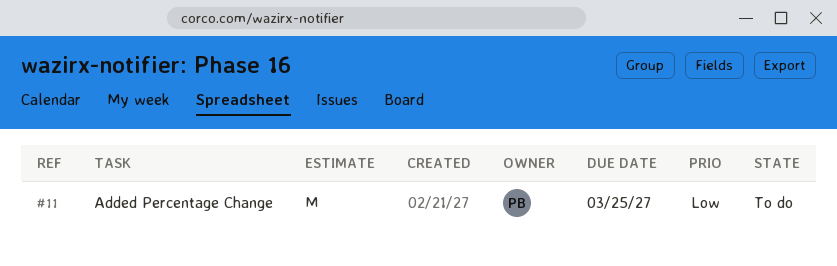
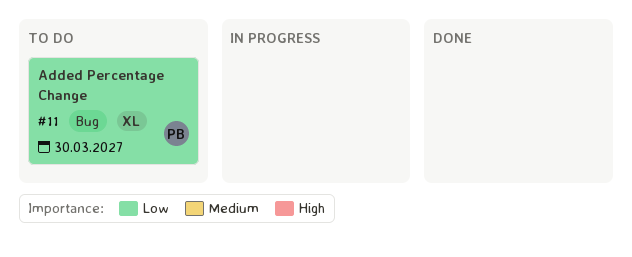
#11, estimate: M -> XL
#11, due: Mar 25 -> Mar 30

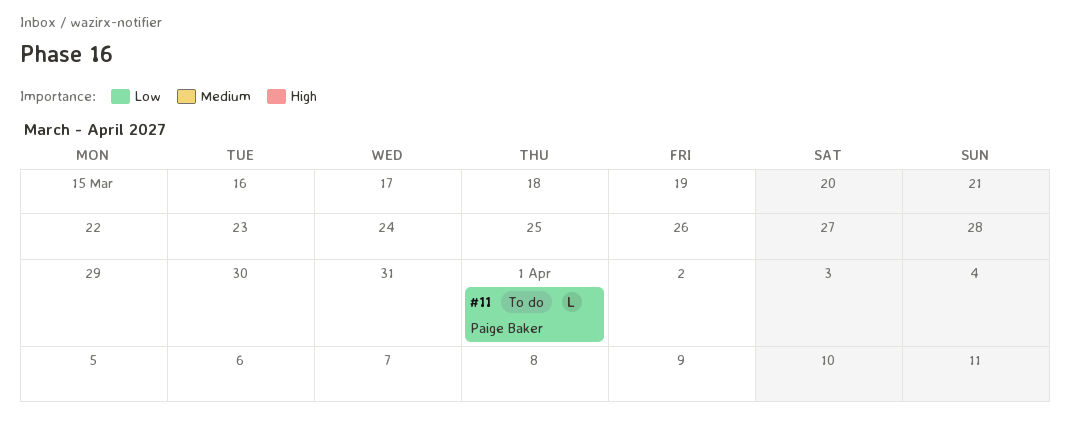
#11, estimate: XL -> L
#11, due: Mar 30 -> Apr 1

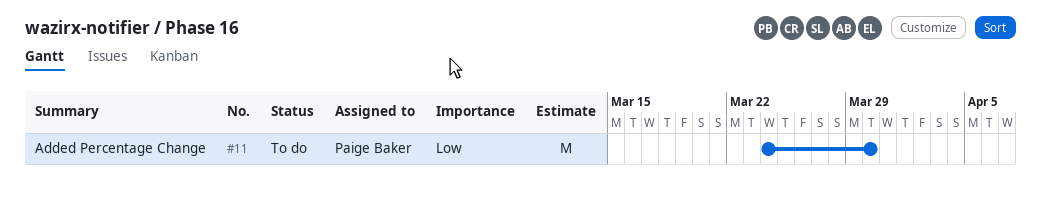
#11, estimate: L -> M
#11, due: Apr 1 -> Mar 30

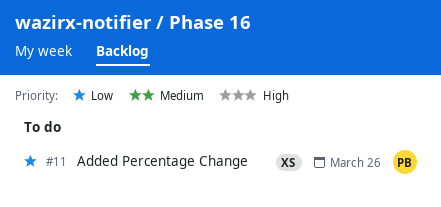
#11, estimate: M -> XS
#11, due: Mar 30 -> Mar 26

